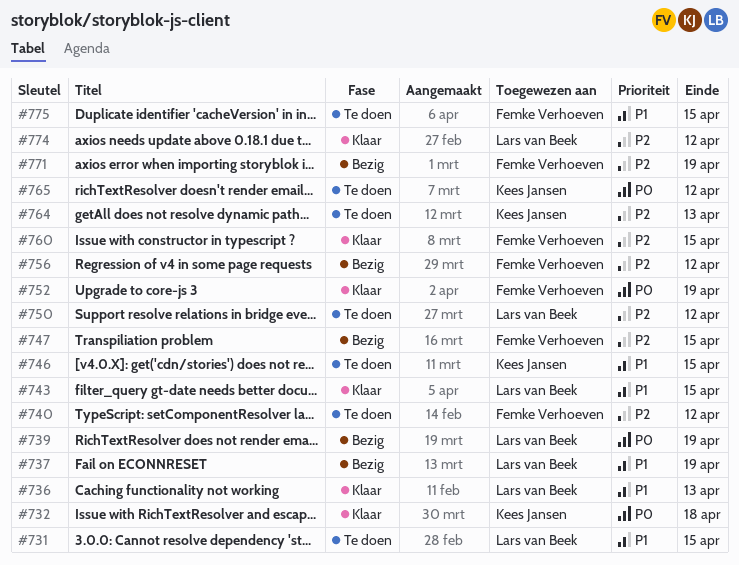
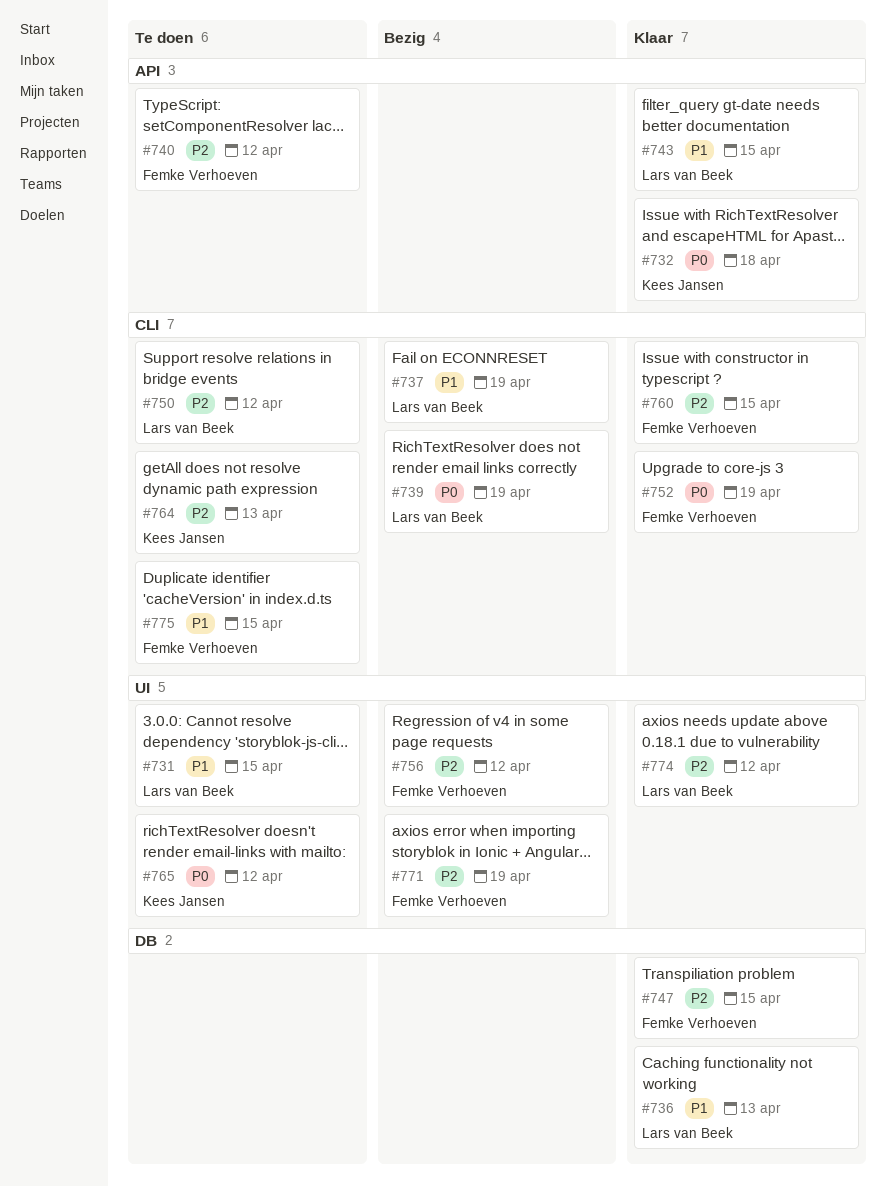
#746: present -> none
#747, status: Bezig -> Klaar

